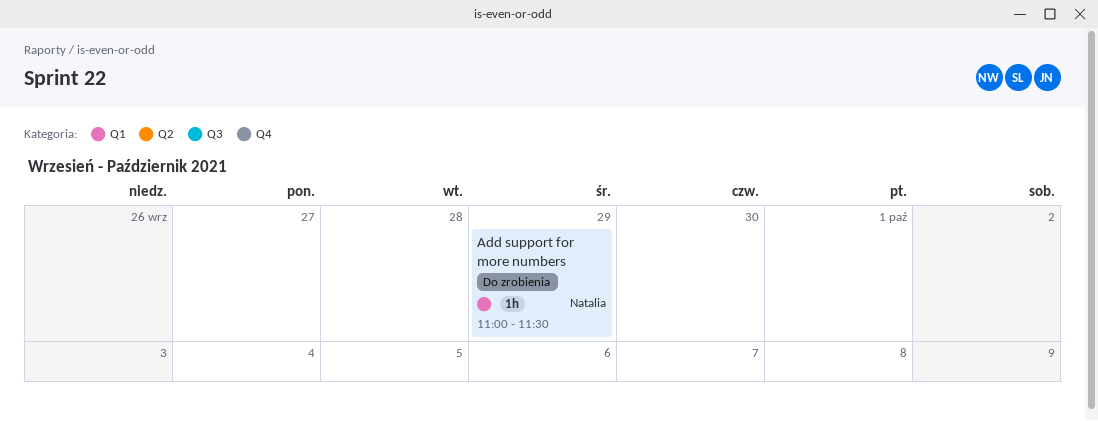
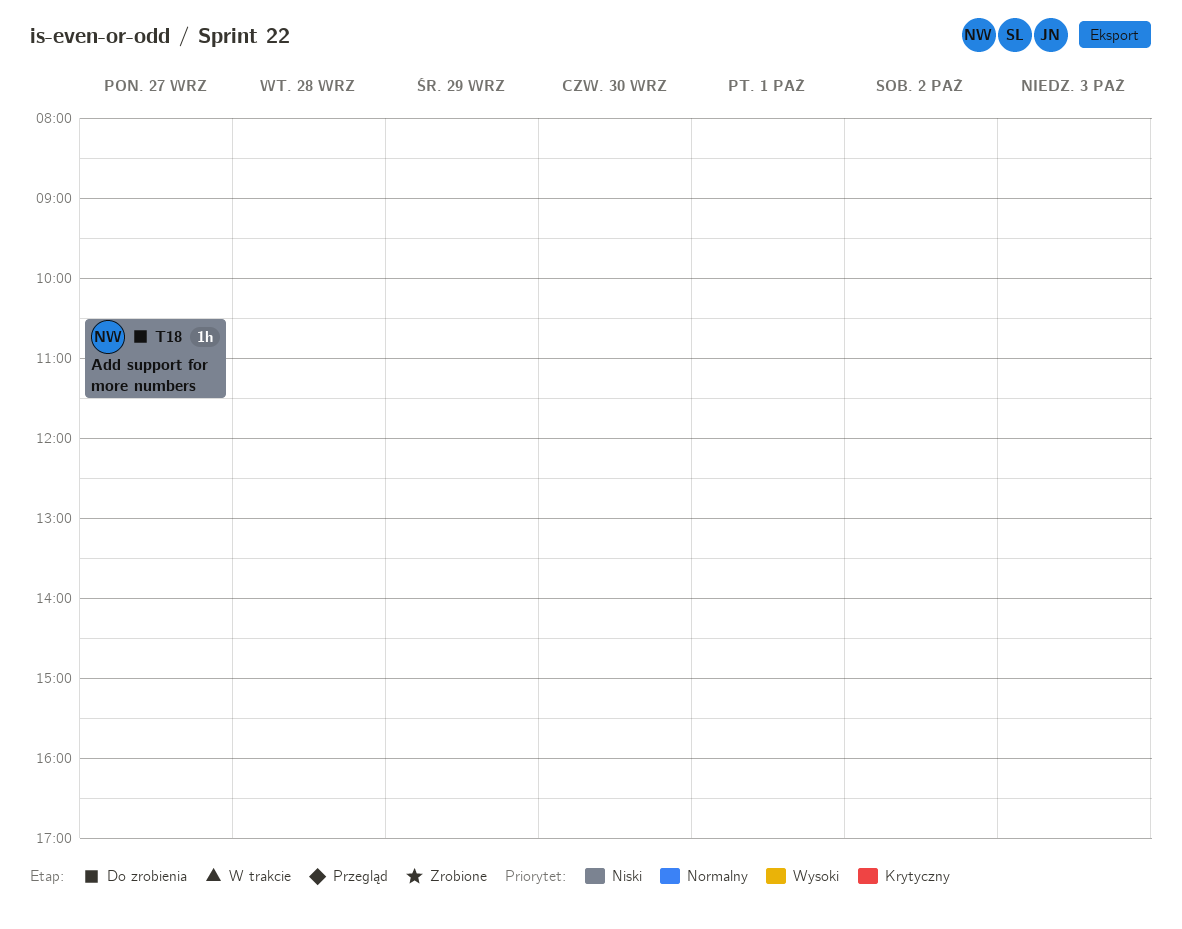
Add support for more numbers, day: Sep 29 -> Sep 27
Add support for more numbers, begins: 11:00 -> 10:30

